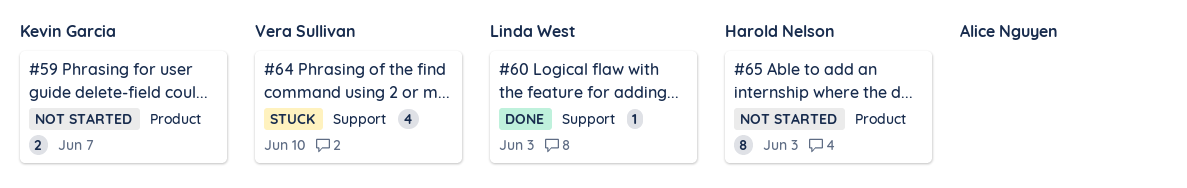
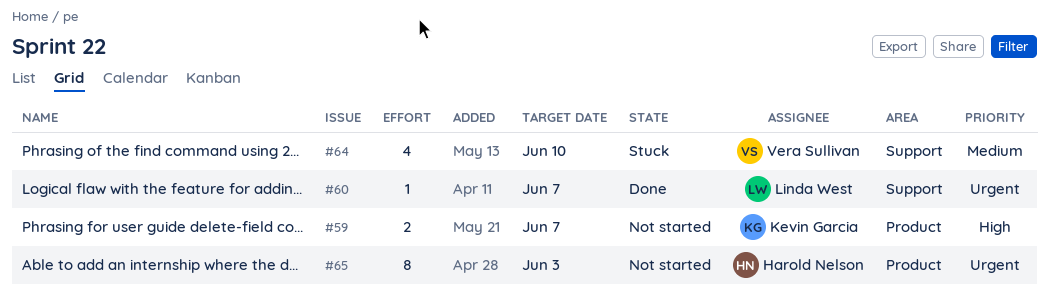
#60, due: Jun 3 -> Jun 7

